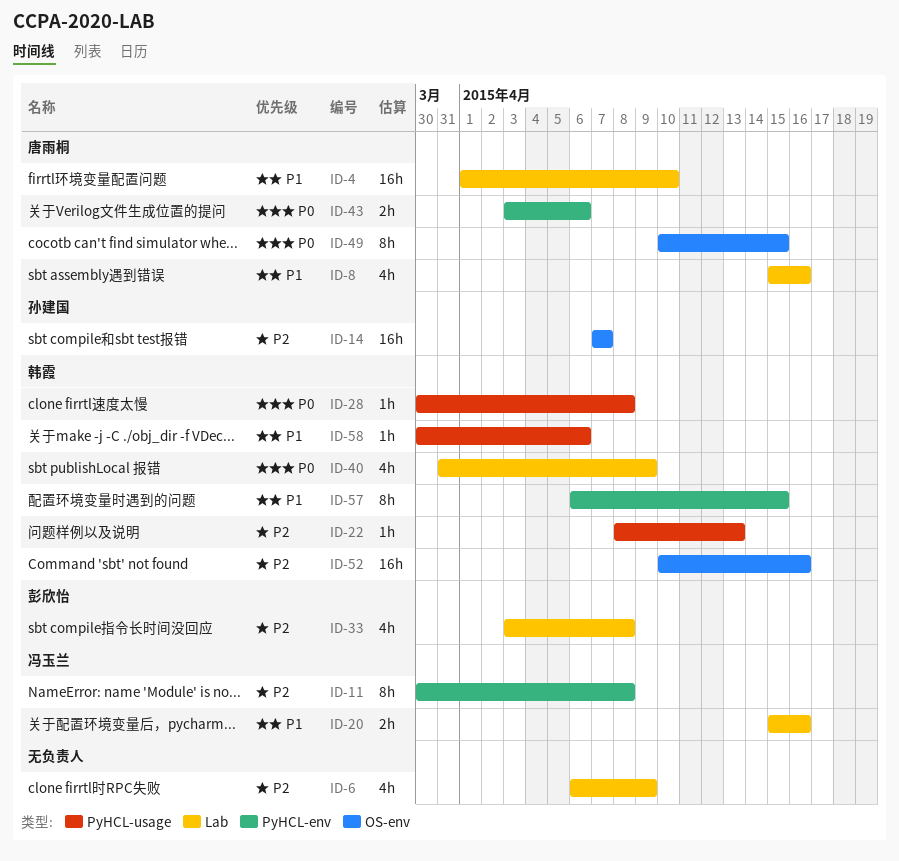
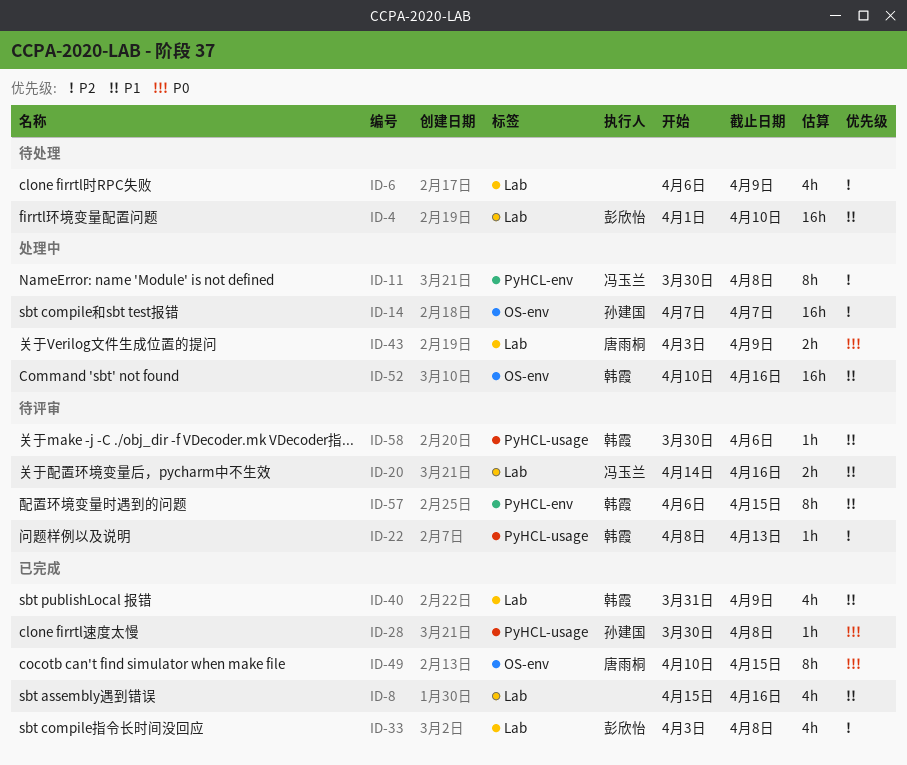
ID-4, owner: 唐雨桐 -> 彭欣怡
ID-8, owner: 唐雨桐 -> none
ID-20, start: Apr 15 -> Apr 14
ID-28, owner: 韩霞 -> 孙建国
ID-40, priority: P0 -> P1
ID-43, label: PyHCL-env -> Lab
ID-43, due: Apr 6 -> Apr 9
ID-52, priority: P2 -> P1

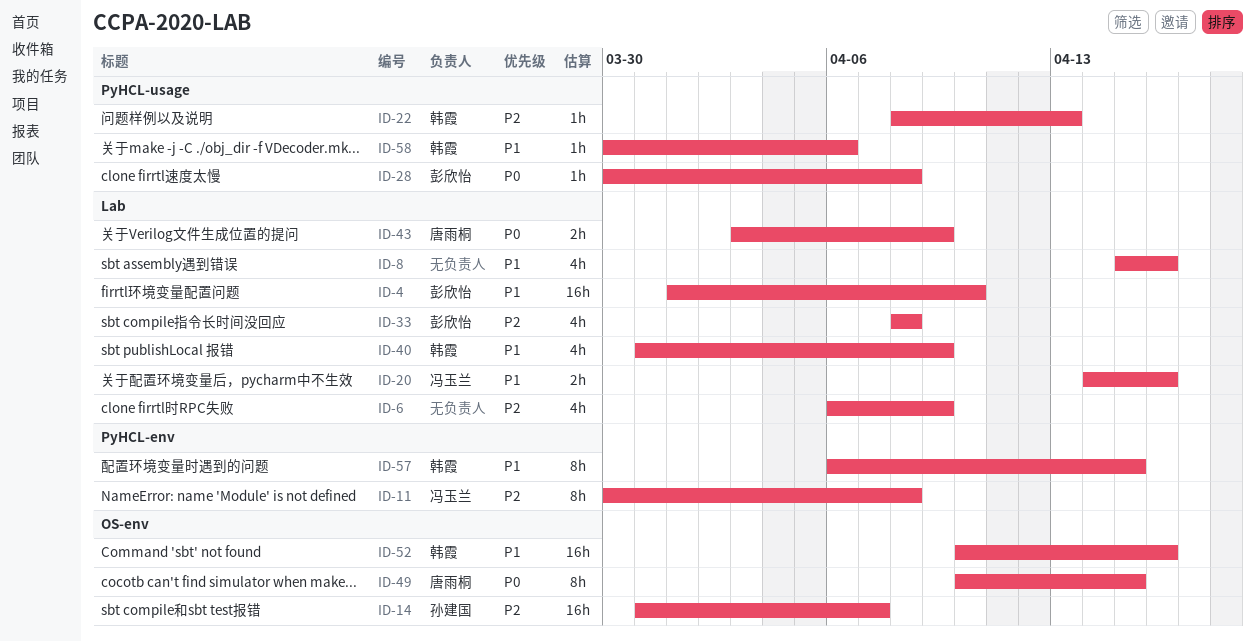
ID-14, start: Apr 7 -> Mar 31
ID-28, owner: 孙建国 -> 彭欣怡
ID-33, start: Apr 3 -> Apr 8

